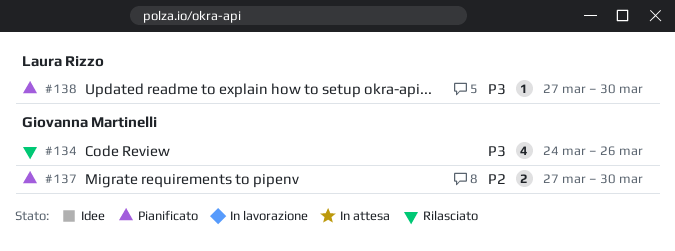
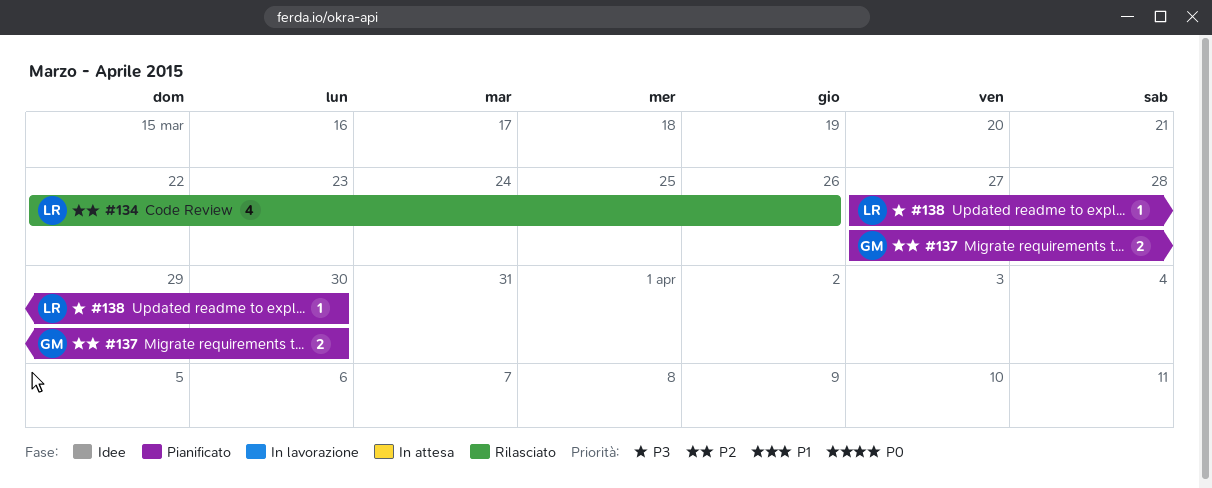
#134, owner: Giovanna Martinelli -> Laura Rizzo
#134, priority: P3 -> P2
#134, start: Mar 24 -> Mar 22

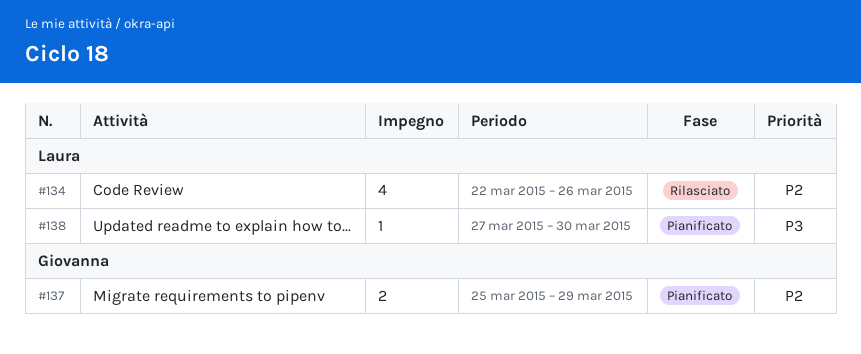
#137, start: Mar 27 -> Mar 25
#137, due: Mar 30 -> Mar 29

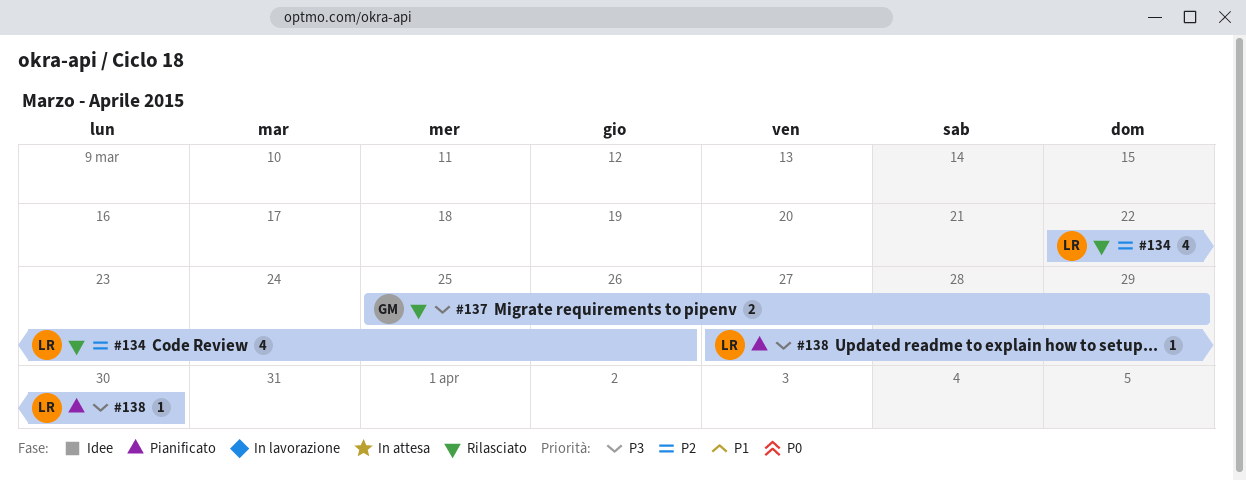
#137, status: Pianificato -> Rilasciato
#137, priority: P2 -> P3

